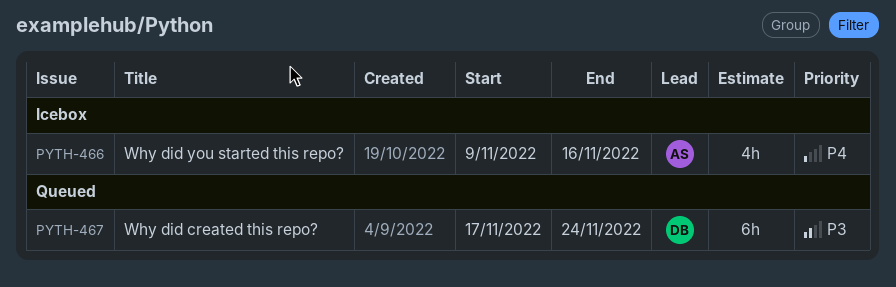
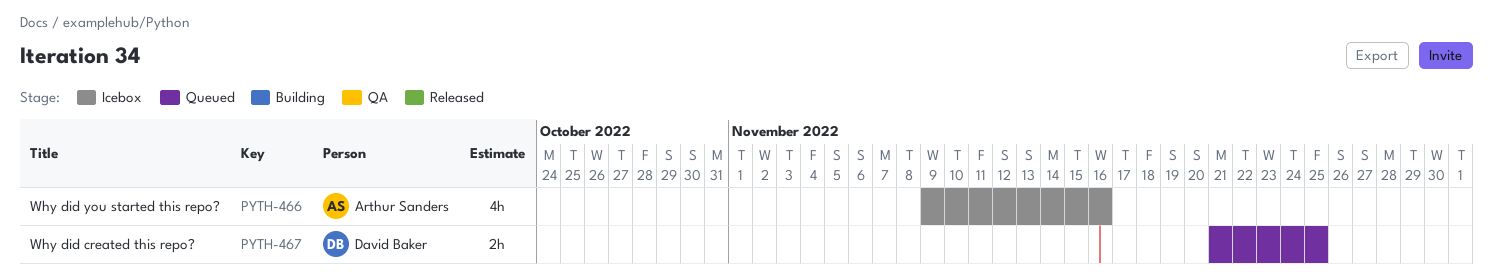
PYTH-467, estimate: 6h -> 2h
PYTH-467, start: Nov 17 -> Nov 21
PYTH-467, due: Nov 24 -> Nov 25

